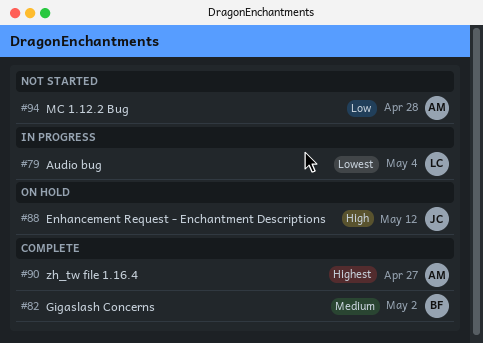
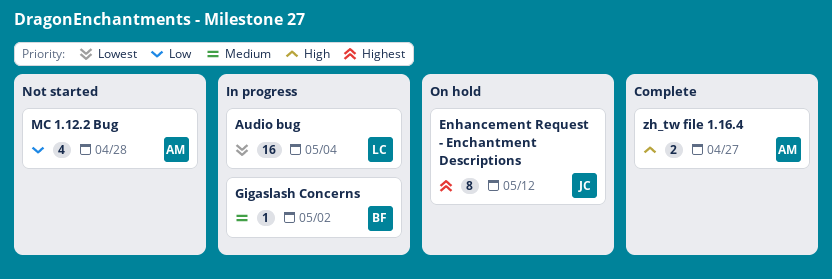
Enhancement Request - Enchantment Descriptions, priority: High -> Highest
Gigaslash Concerns, status: Complete -> In progress
zh_tw file 1.16.4, priority: Highest -> High

